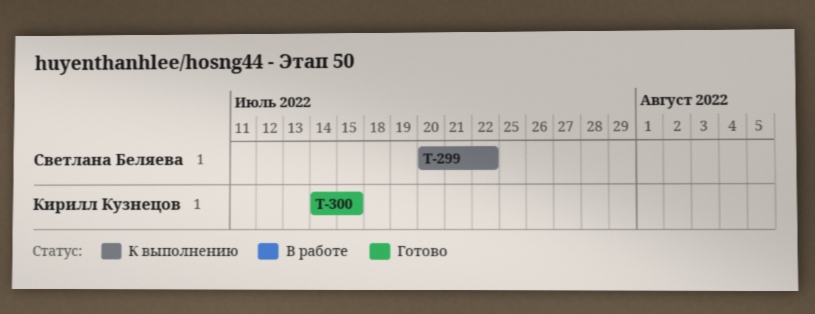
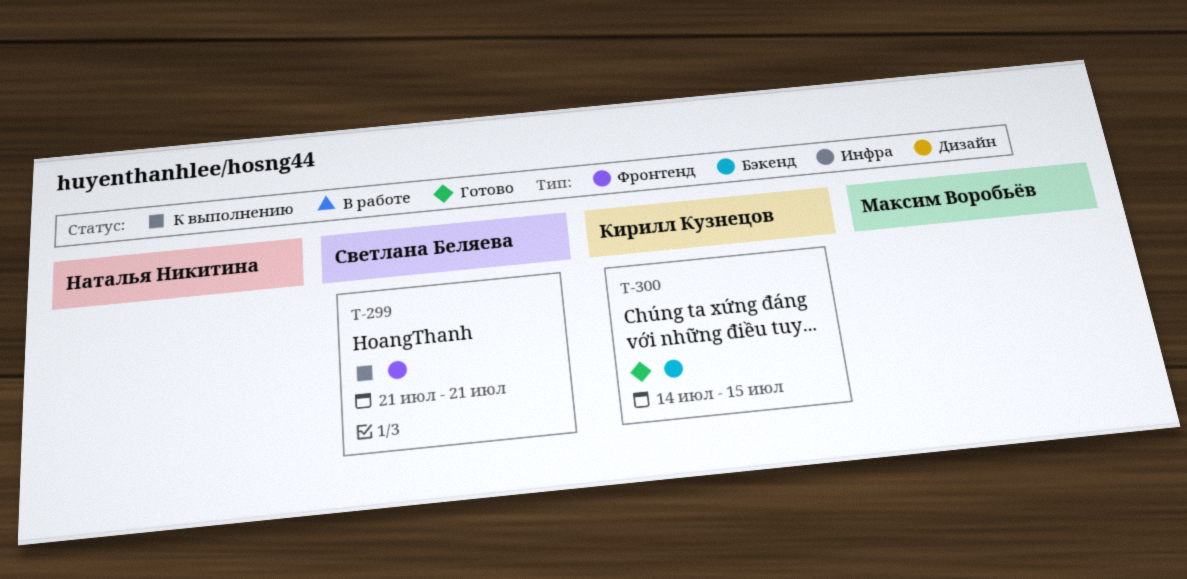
T-299, start: Jul 20 -> Jul 21
T-299, due: Jul 22 -> Jul 21

